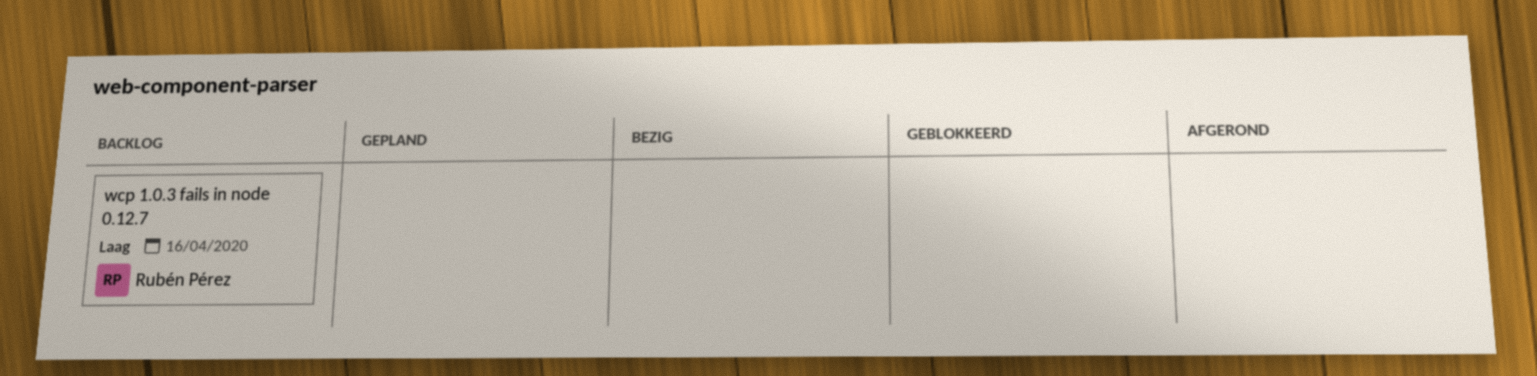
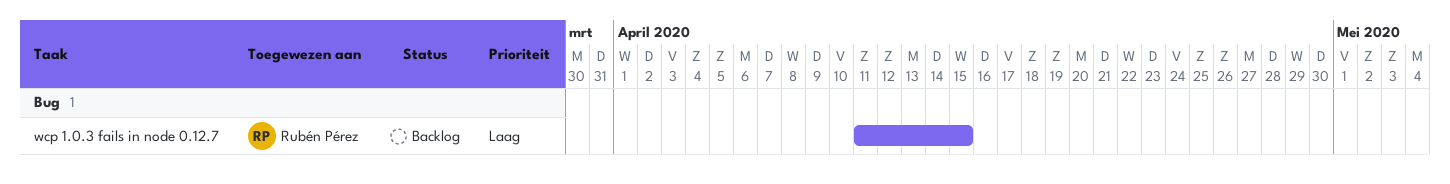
wcp 1.0.3 fails in node 0.12.7, due: Apr 16 -> Apr 15

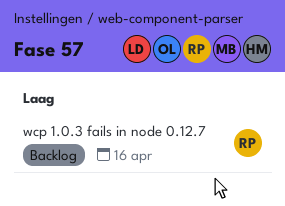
wcp 1.0.3 fails in node 0.12.7, due: Apr 15 -> Apr 16

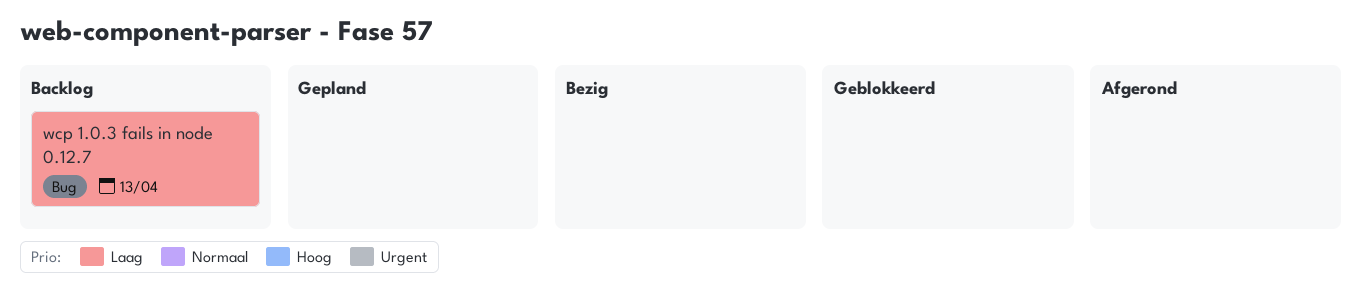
wcp 1.0.3 fails in node 0.12.7, due: Apr 16 -> Apr 13

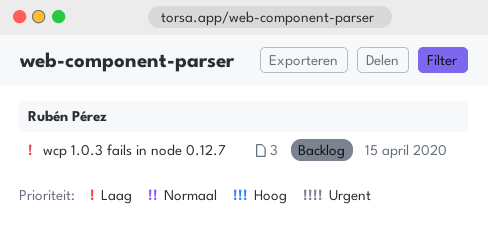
wcp 1.0.3 fails in node 0.12.7, due: Apr 13 -> Apr 15

